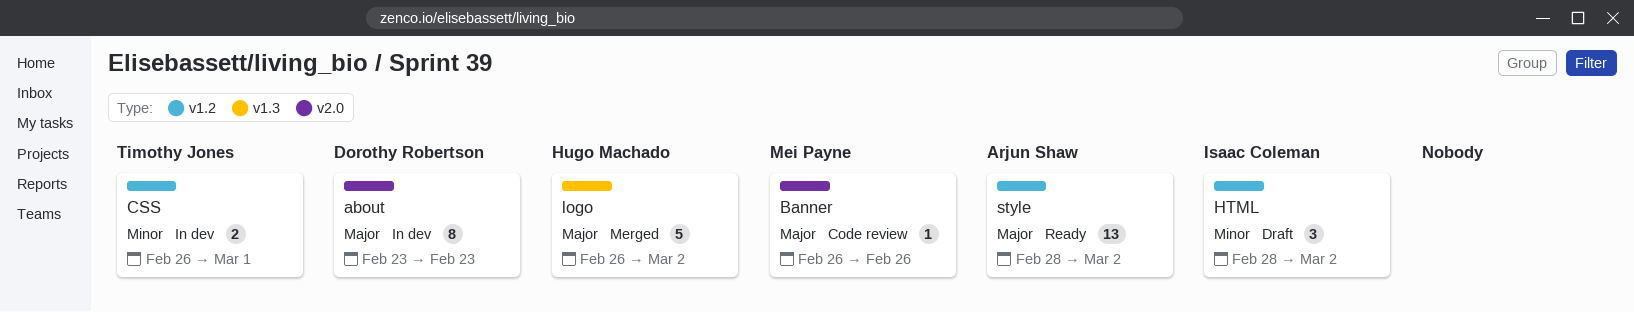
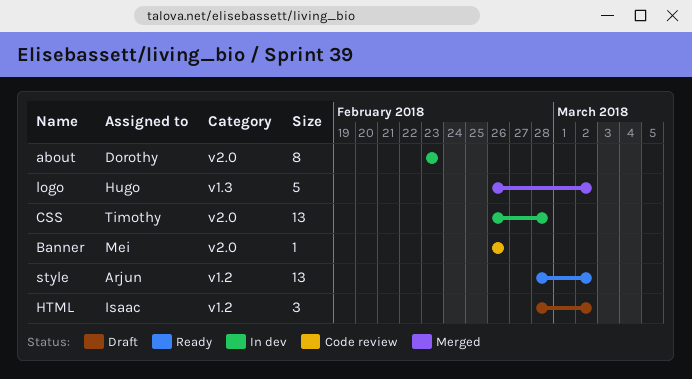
CSS, label: v1.2 -> v2.0
CSS, estimate: 2 -> 13
CSS, due: Mar 1 -> Feb 28

